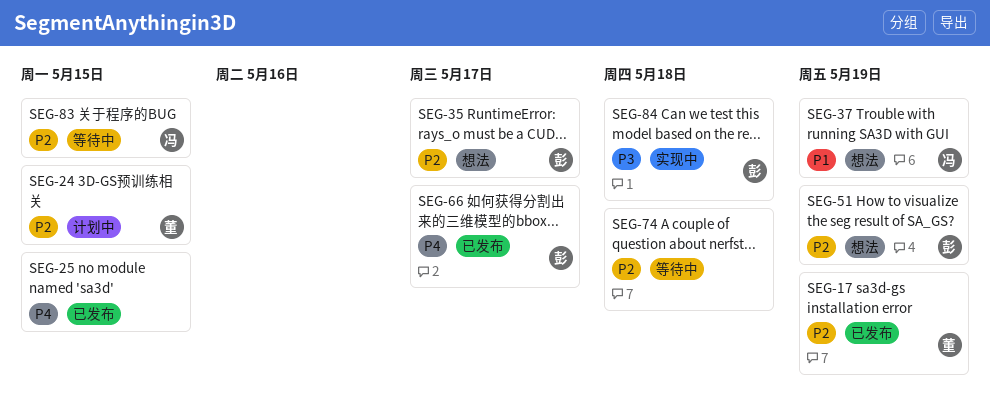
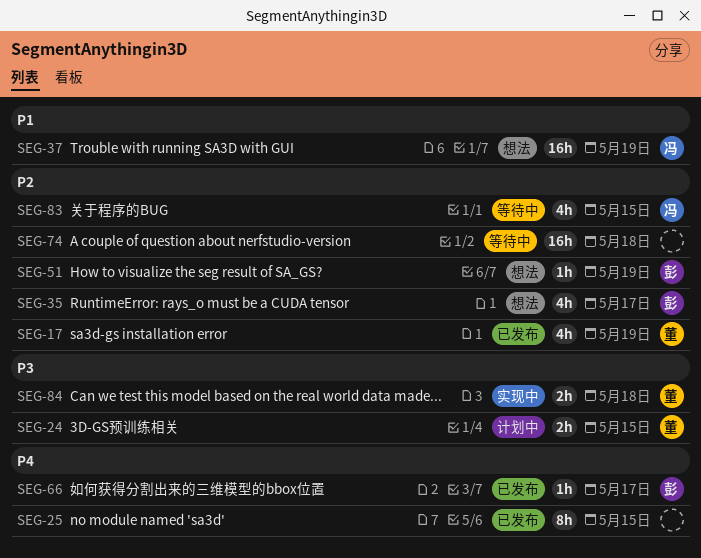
SEG-24, priority: P2 -> P3
SEG-84, owner: 彭 -> 董

